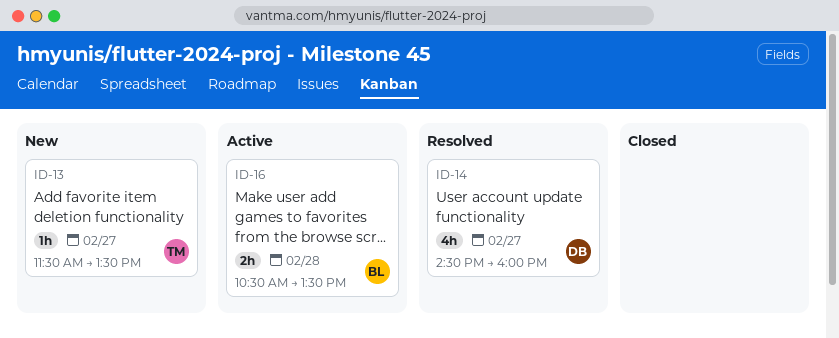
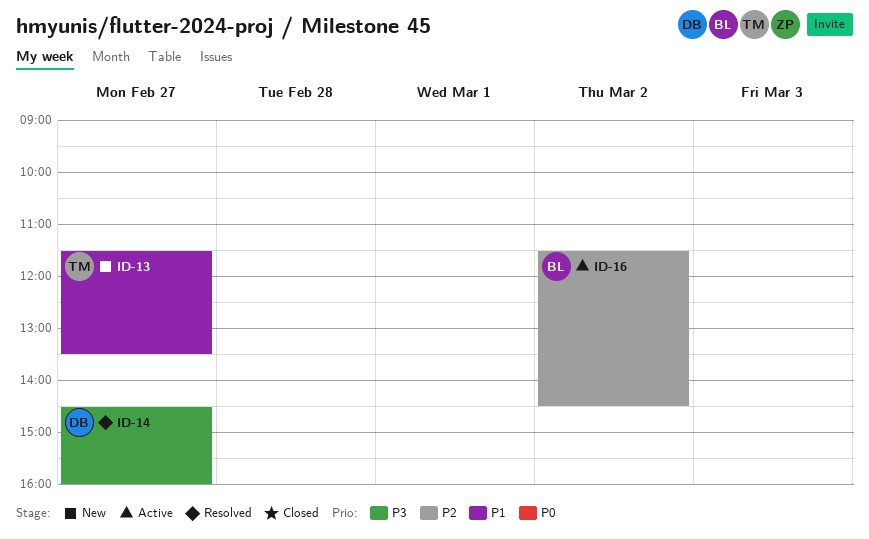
ID-16, day: Feb 28 -> Mar 2
ID-16, begins: 10:30 -> 11:30
ID-16, ends: 13:30 -> 14:30

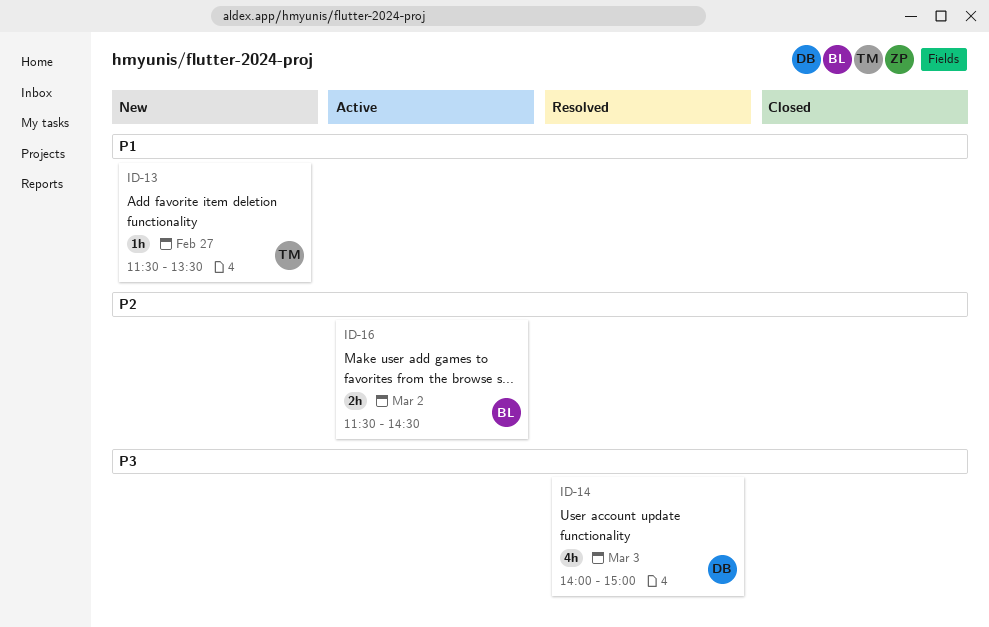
ID-14, day: Feb 27 -> Mar 3
ID-14, begins: 14:30 -> 14:00
ID-14, ends: 16:00 -> 15:00

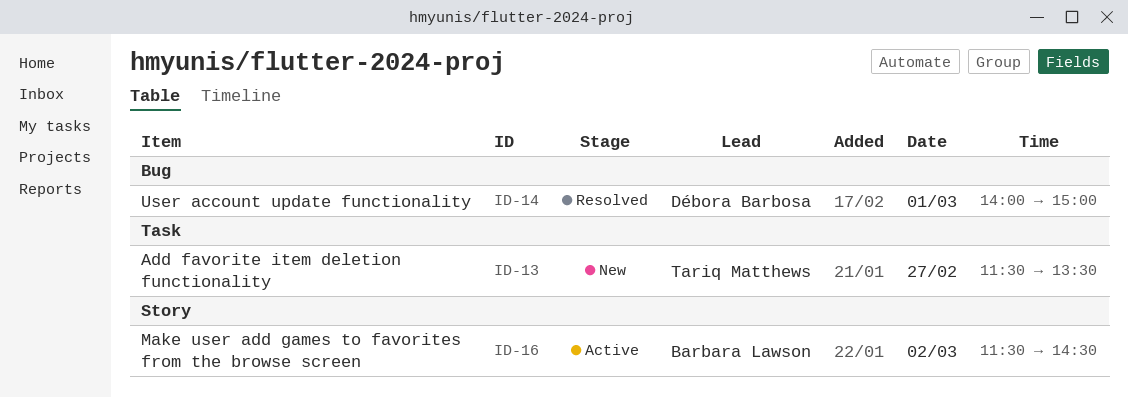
ID-14, day: Mar 3 -> Mar 1

